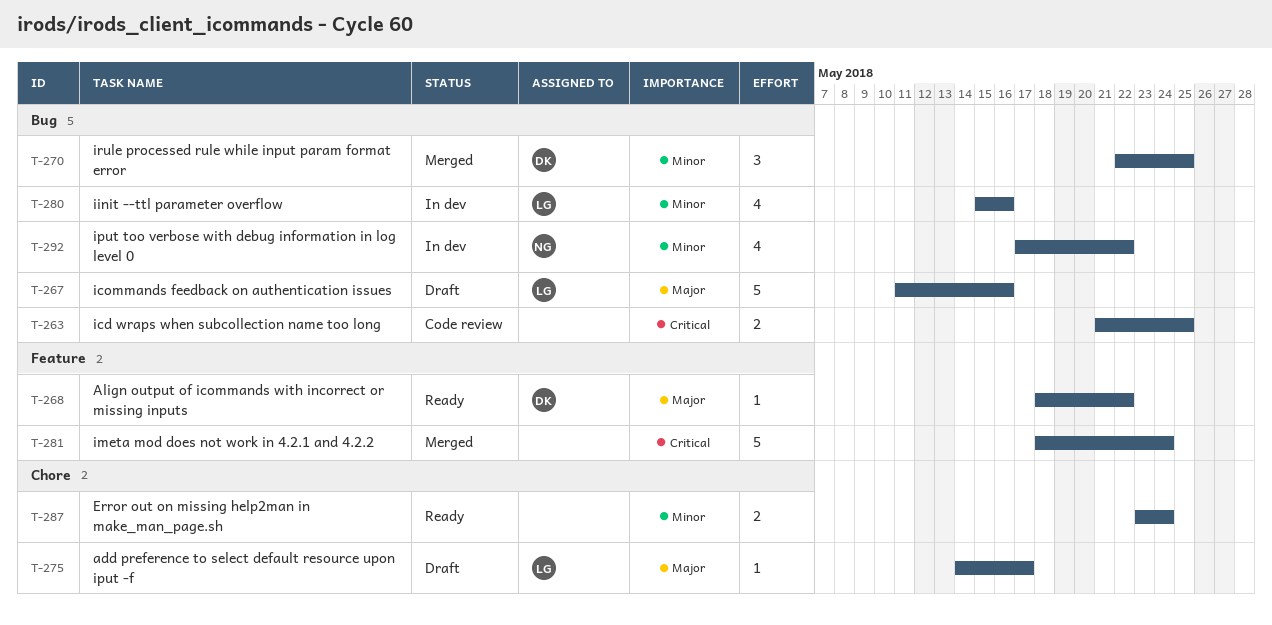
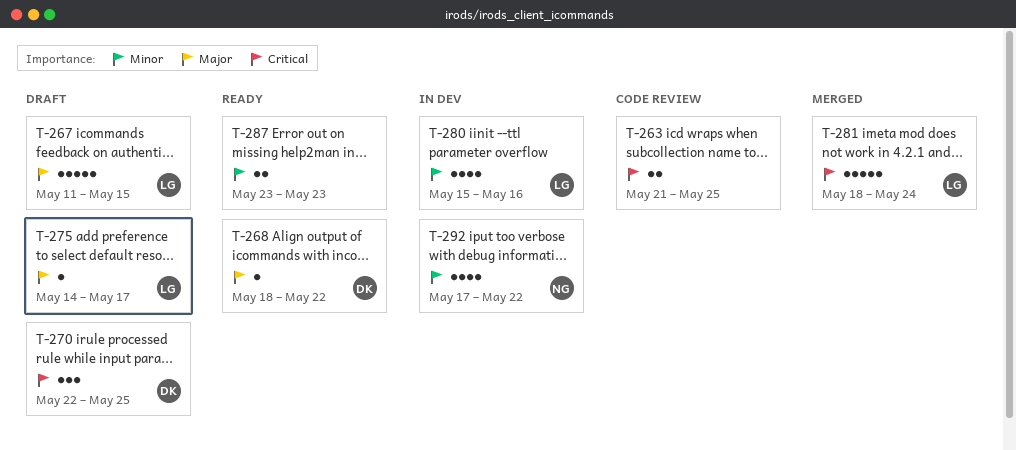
T-267, due: May 16 -> May 15
T-270, status: Merged -> Draft
T-270, priority: Minor -> Critical
T-281, owner: none -> LG
T-287, due: May 24 -> May 23

